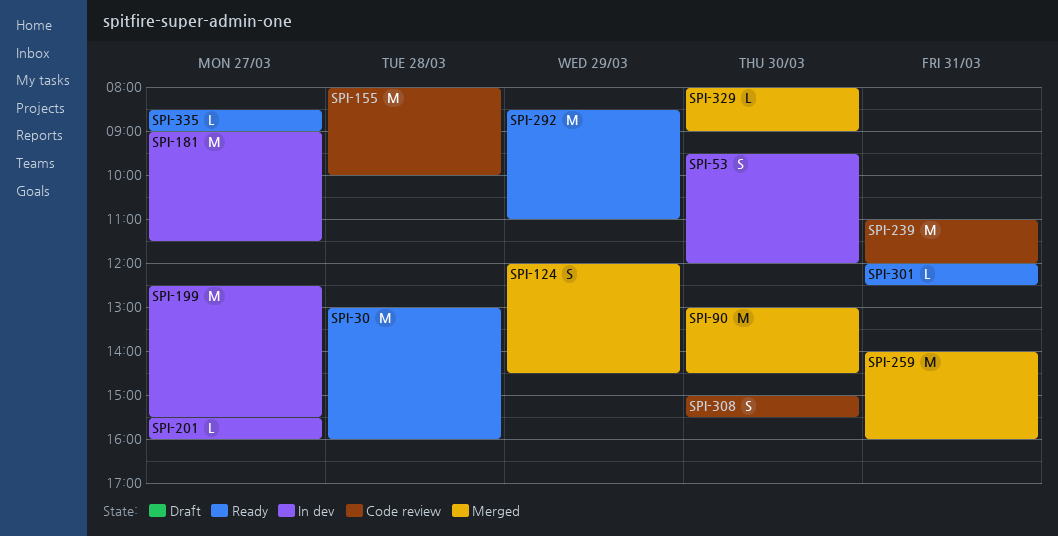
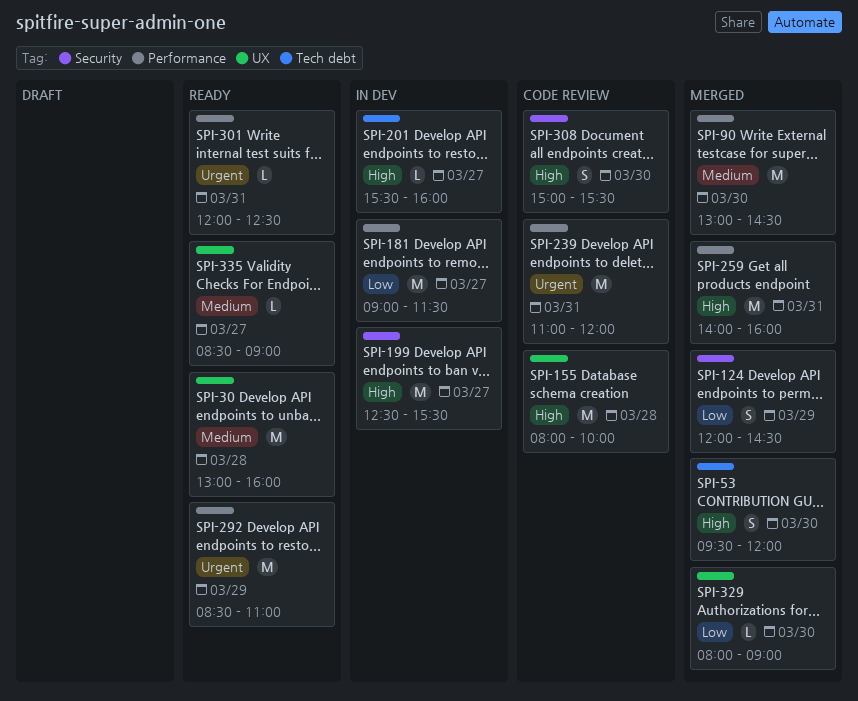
SPI-53, status: In dev -> Merged

